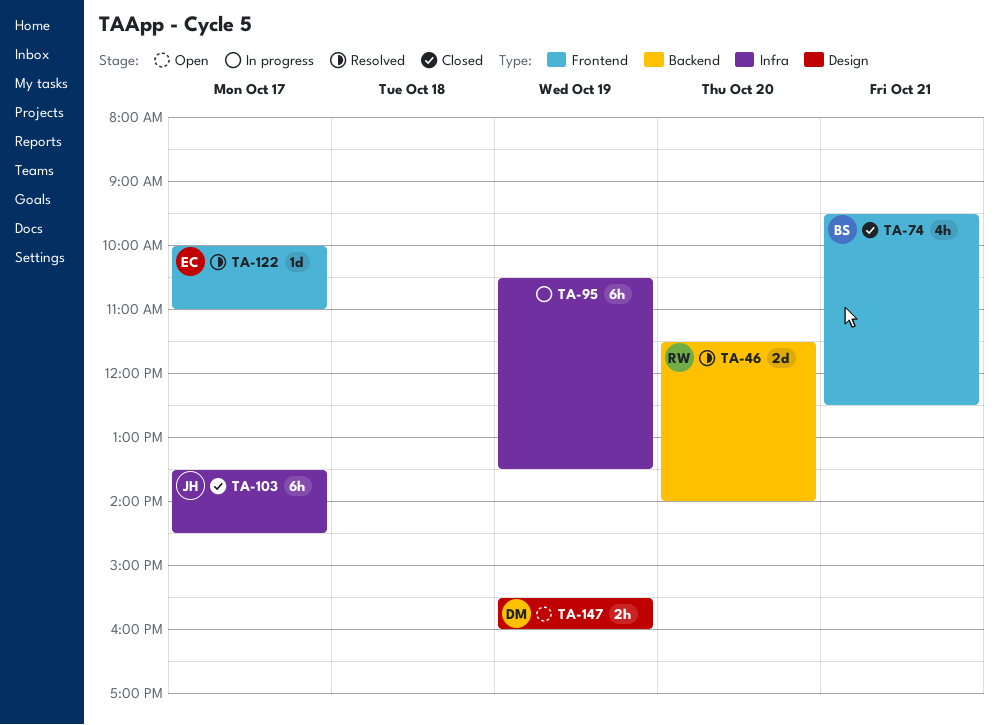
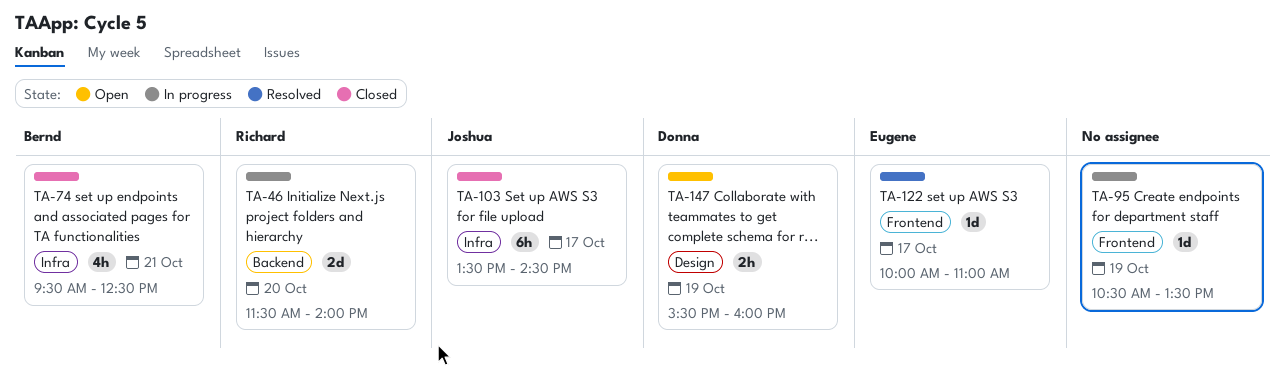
TA-46, status: Resolved -> In progress
TA-74, label: Frontend -> Infra
TA-95, label: Infra -> Frontend
TA-95, estimate: 6h -> 1d

